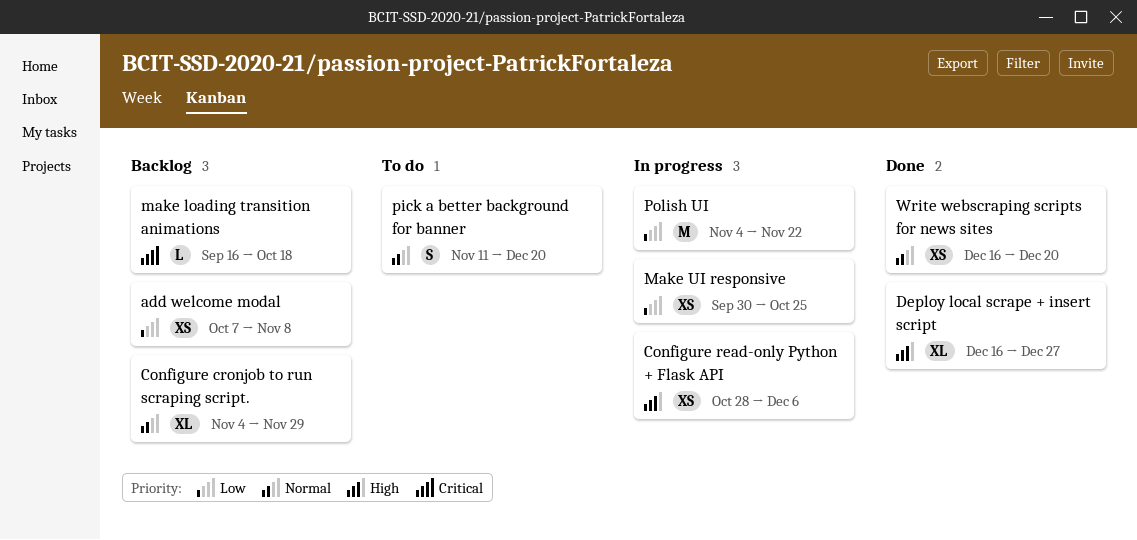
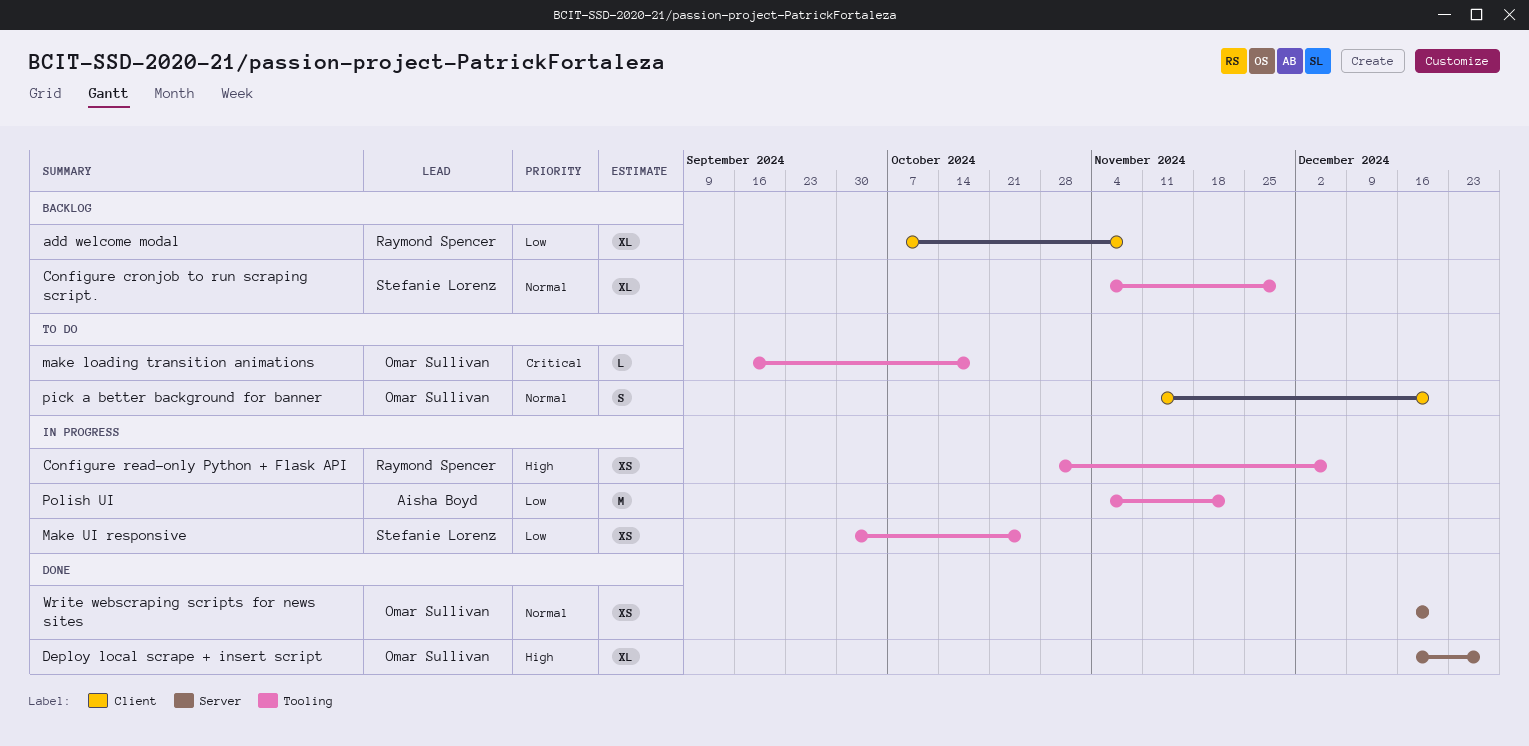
add welcome modal, estimate: XS -> XL
make loading transition animations, status: Backlog -> To do

